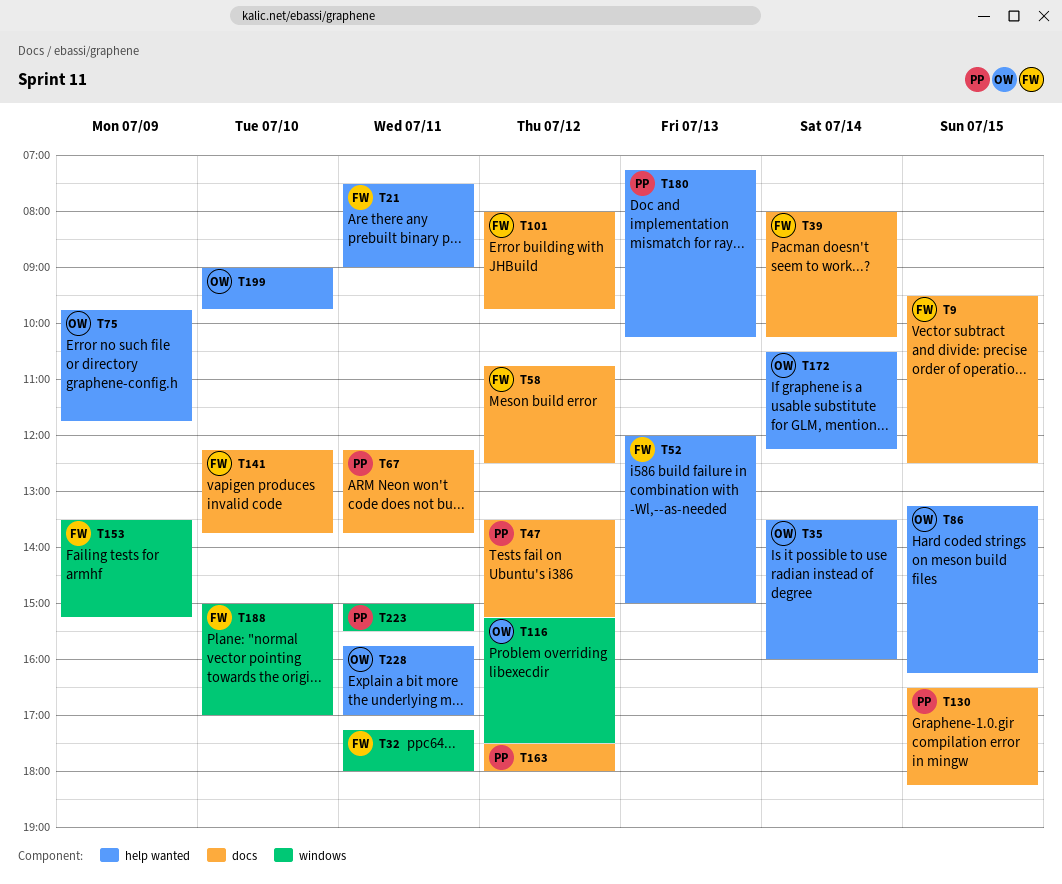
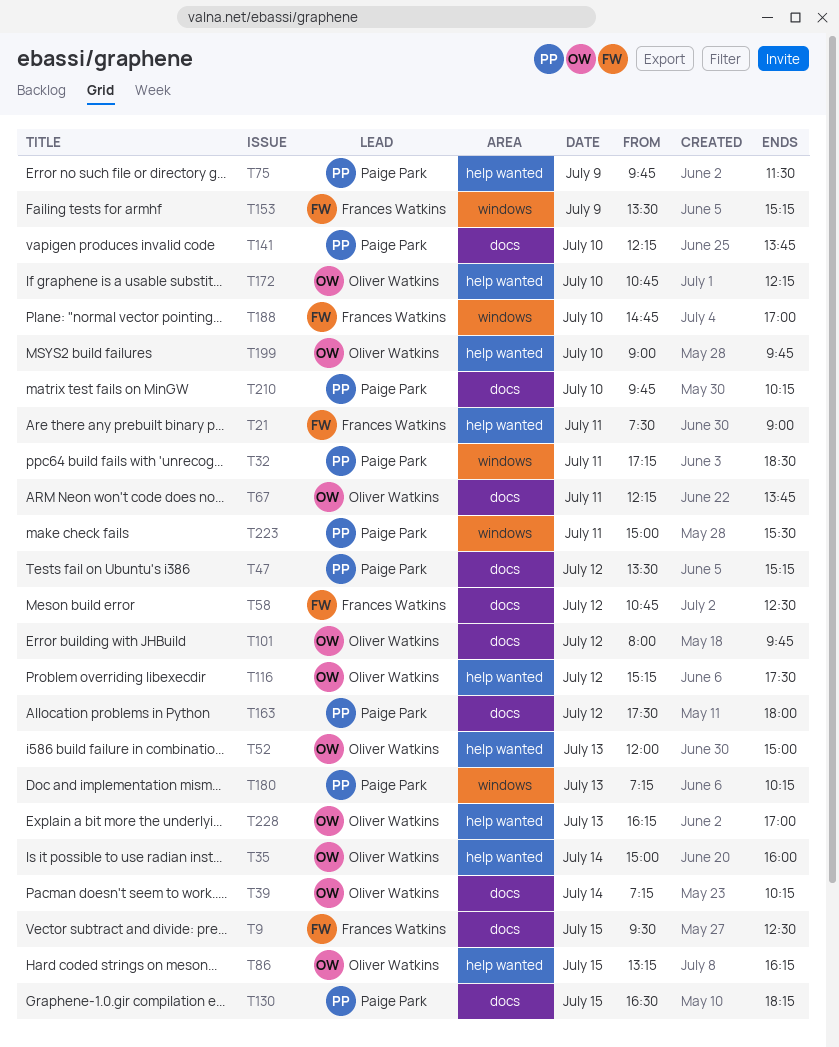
T32, owner: Frances Watkins -> Paige Park
T32, ends: 18:00 -> 18:30
T35, begins: 13:30 -> 15:00
T39, owner: Frances Watkins -> Oliver Watkins
T39, begins: 08:00 -> 07:15
T52, owner: Frances Watkins -> Oliver Watkins
T67, owner: Paige Park -> Oliver Watkins
T75, owner: Oliver Watkins -> Paige Park
T75, ends: 11:45 -> 11:30
T101, owner: Frances Watkins -> Oliver Watkins
T116, label: windows -> help wanted
T141, owner: Frances Watkins -> Paige Park
T172, day: Jul 14 -> Jul 10
T172, begins: 10:30 -> 10:45
T180, label: help wanted -> windows
T188, begins: 15:00 -> 14:45
T210: none -> present
T228, day: Jul 11 -> Jul 13
T228, begins: 15:45 -> 16:15

